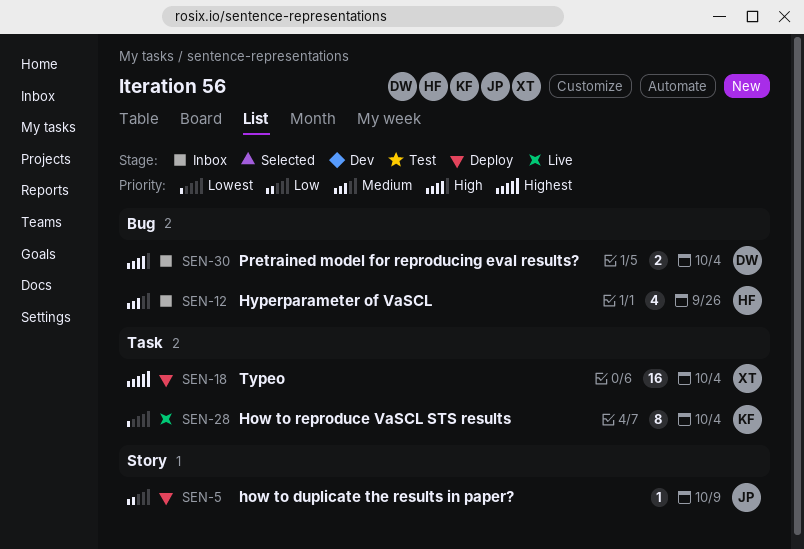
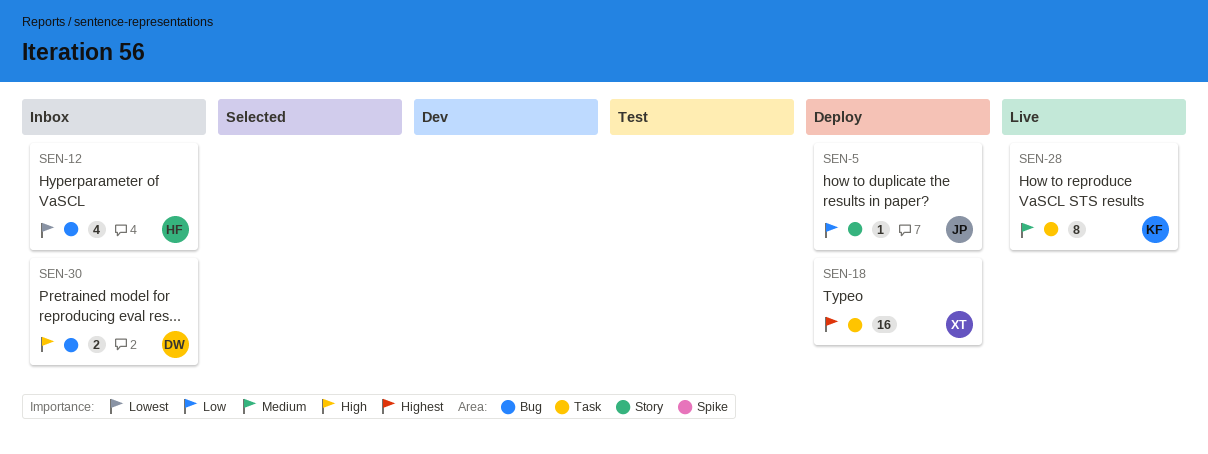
SEN-12, priority: Medium -> Lowest
SEN-28, priority: Lowest -> Medium

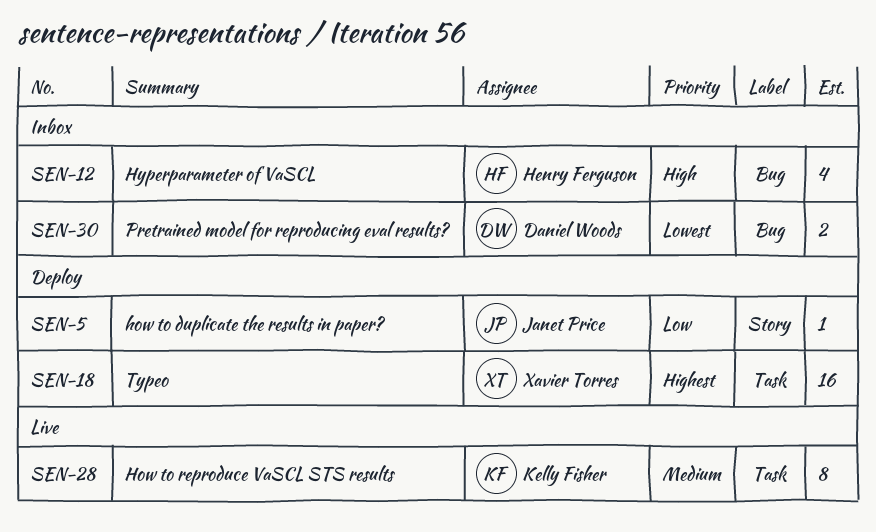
SEN-12, priority: Lowest -> High
SEN-30, priority: High -> Lowest

